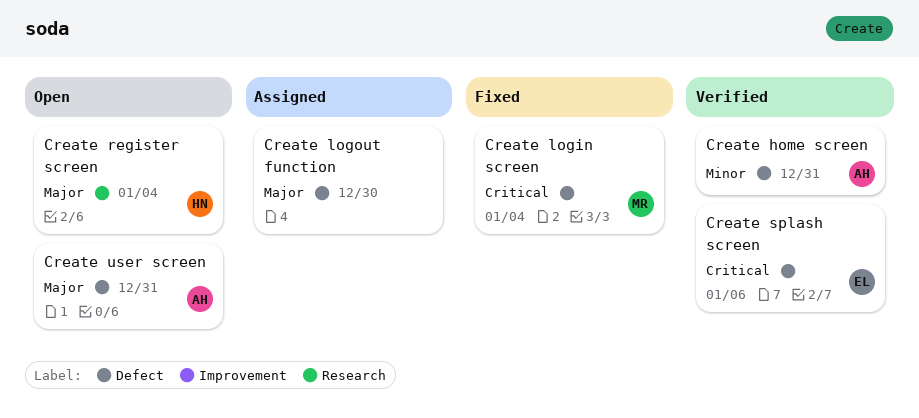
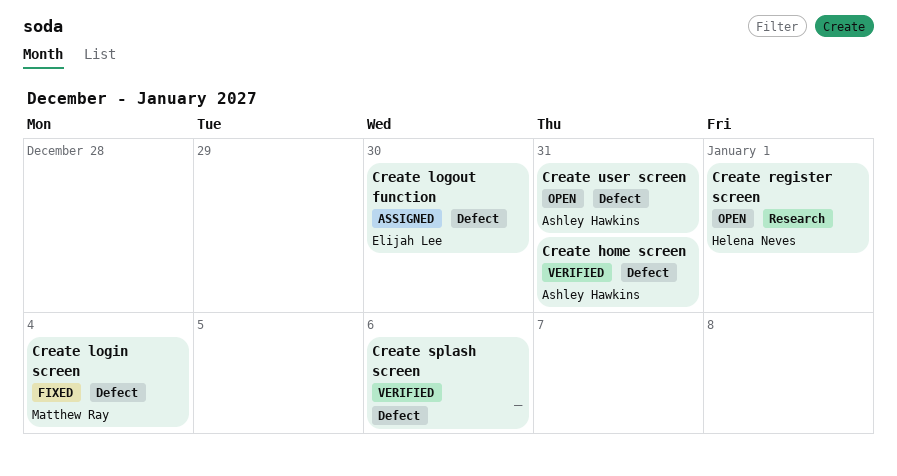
Create logout function, owner: none -> Elijah Lee
Create register screen, due: Jan 4 -> Jan 1
Create splash screen, owner: Elijah Lee -> none

